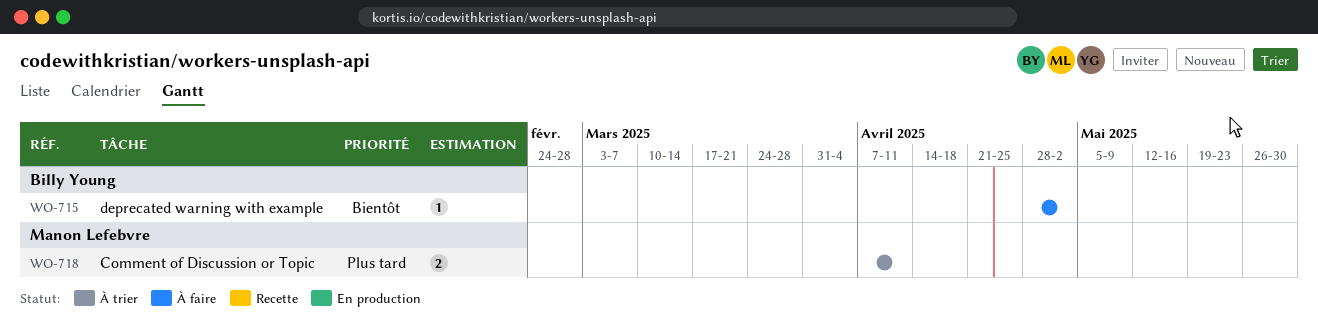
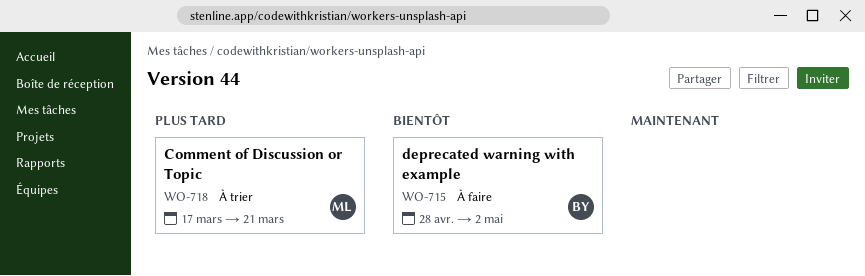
WO-718, start: Apr 7 -> Mar 17
WO-718, due: Apr 11 -> Mar 21

